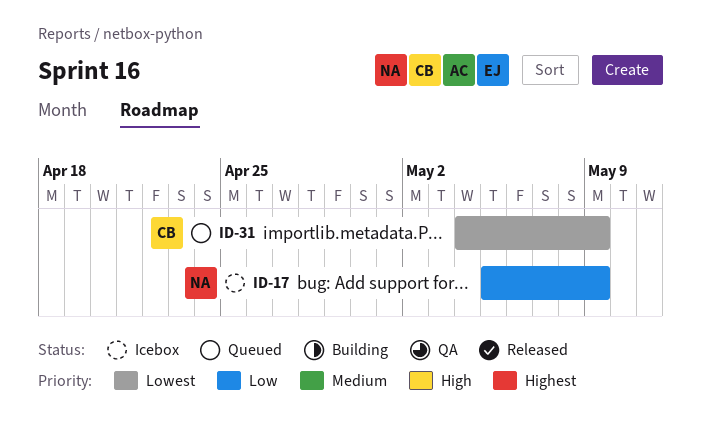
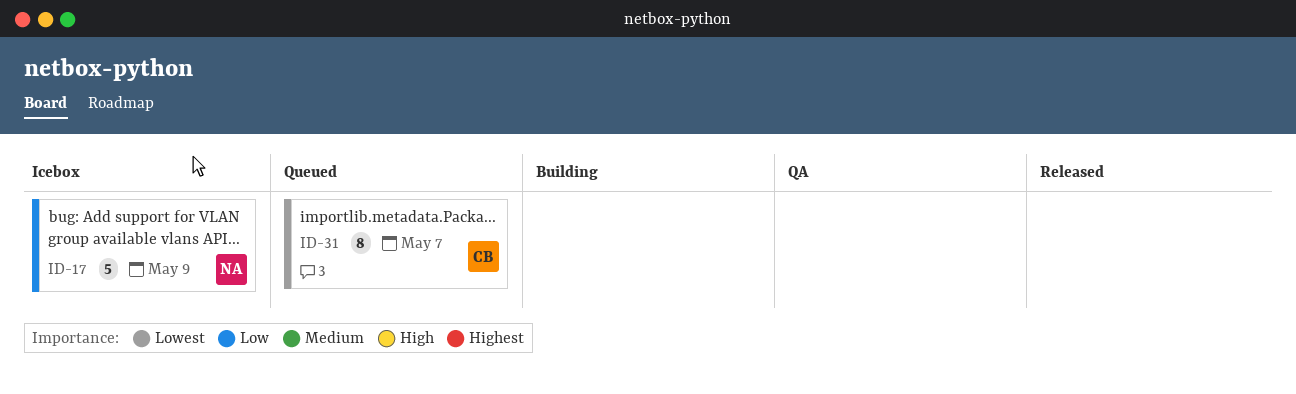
ID-31, due: May 9 -> May 7

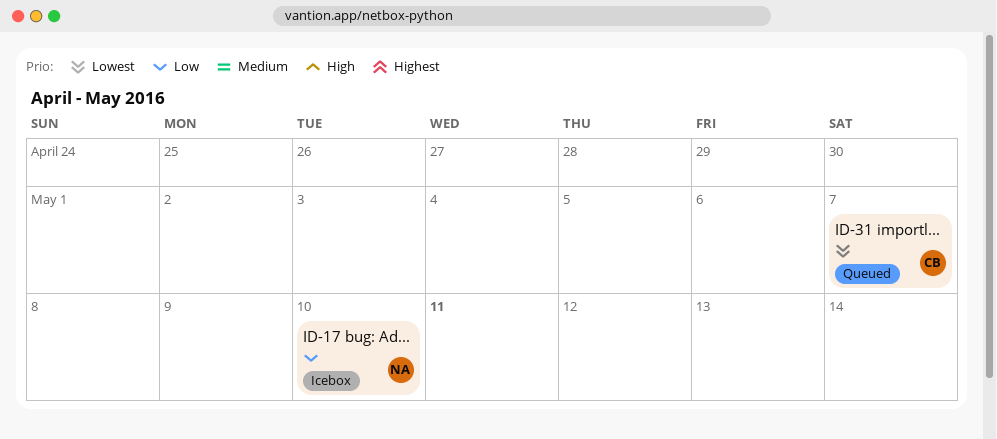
ID-17, due: May 9 -> May 10

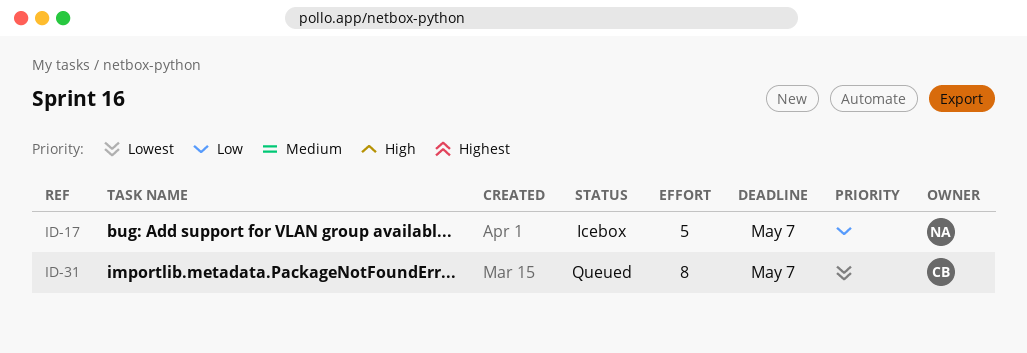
ID-17, due: May 10 -> May 7

